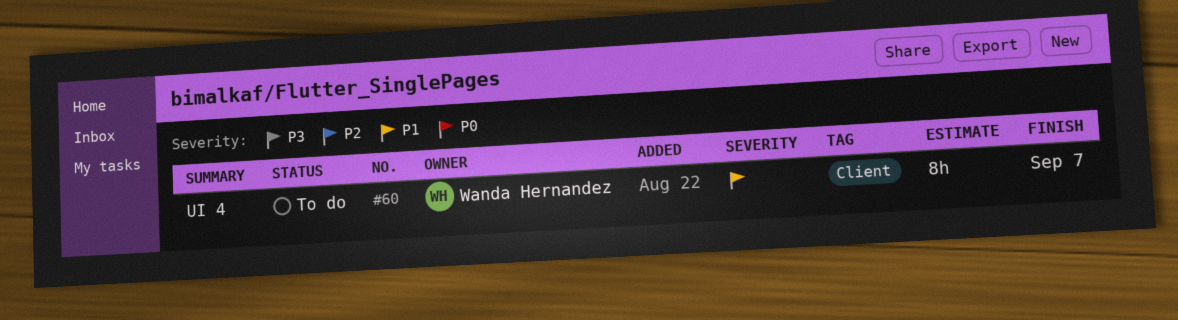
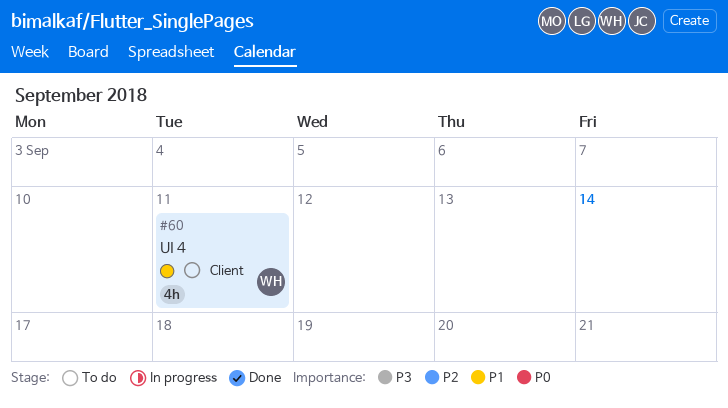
#60, estimate: 8h -> 4h
#60, due: Sep 7 -> Sep 11

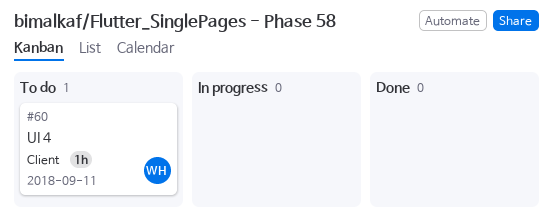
#60, estimate: 4h -> 1h

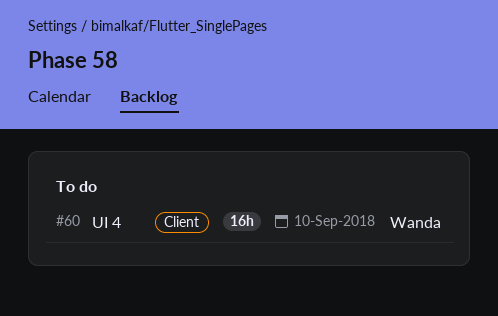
#60, estimate: 1h -> 16h
#60, due: Sep 11 -> Sep 10

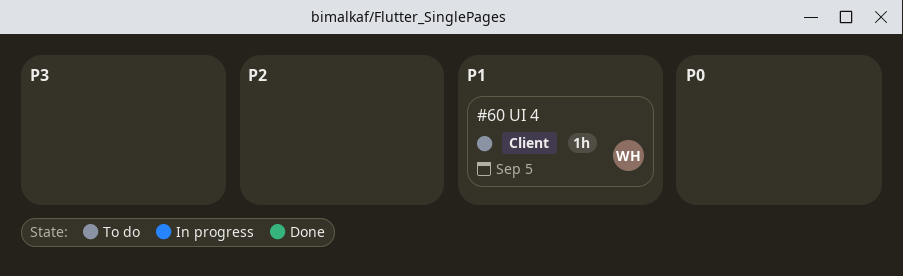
#60, estimate: 16h -> 1h
#60, due: Sep 10 -> Sep 5

